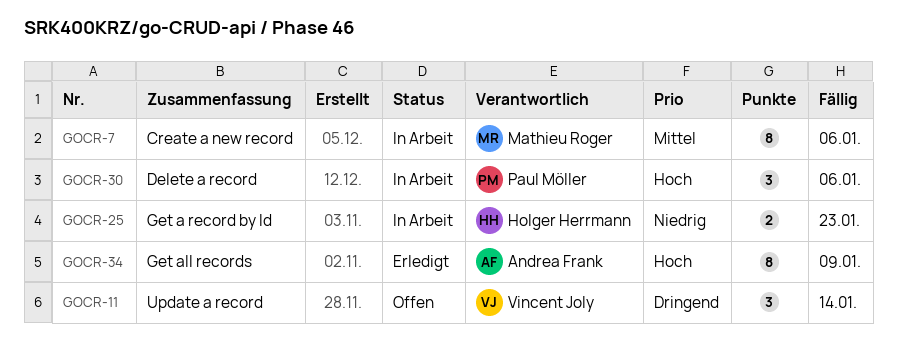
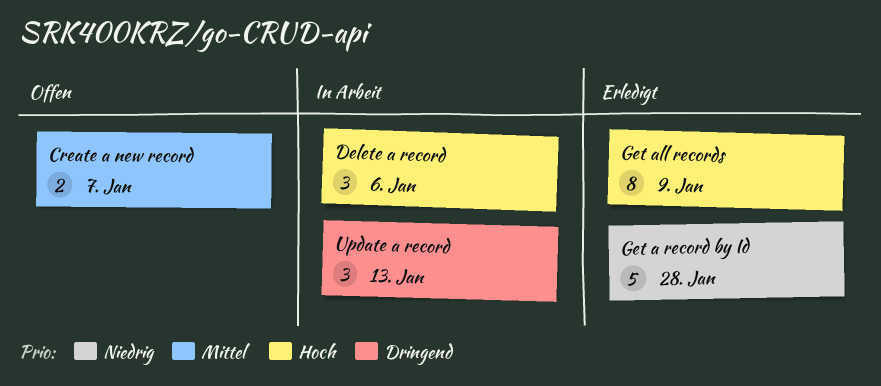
Create a new record, status: In Arbeit -> Offen
Create a new record, estimate: 8 -> 2
Create a new record, due: Jan 6 -> Jan 7
Get a record by Id, status: In Arbeit -> Erledigt
Get a record by Id, estimate: 2 -> 5
Get a record by Id, due: Jan 23 -> Jan 28
Update a record, status: Offen -> In Arbeit
Update a record, due: Jan 14 -> Jan 13

